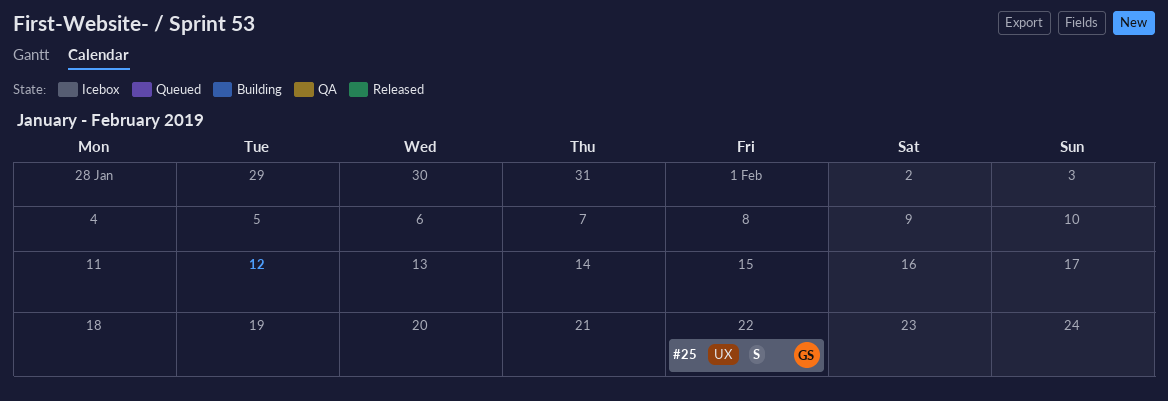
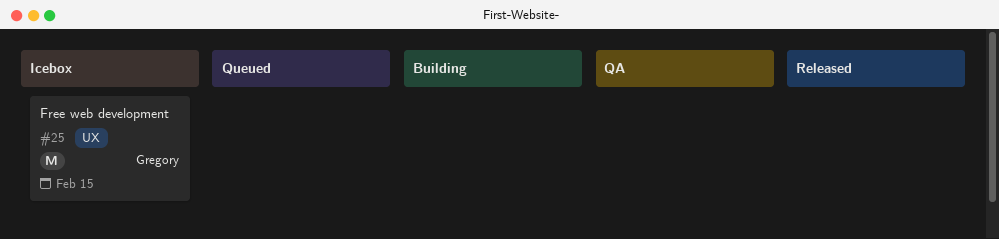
#25, estimate: S -> M
#25, due: Feb 22 -> Feb 15

